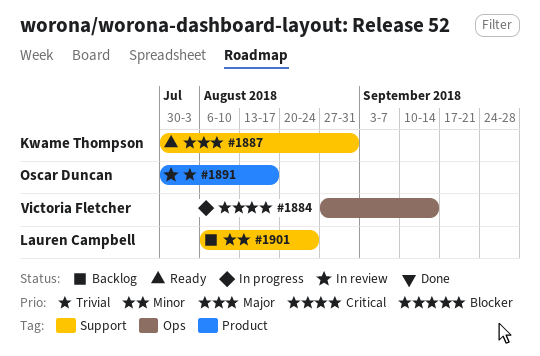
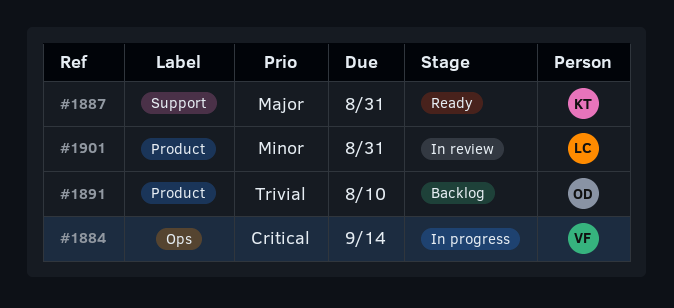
#1891, status: In review -> Backlog
#1891, due: Aug 17 -> Aug 10
#1901, status: Backlog -> In review
#1901, label: Support -> Product
#1901, due: Aug 24 -> Aug 31

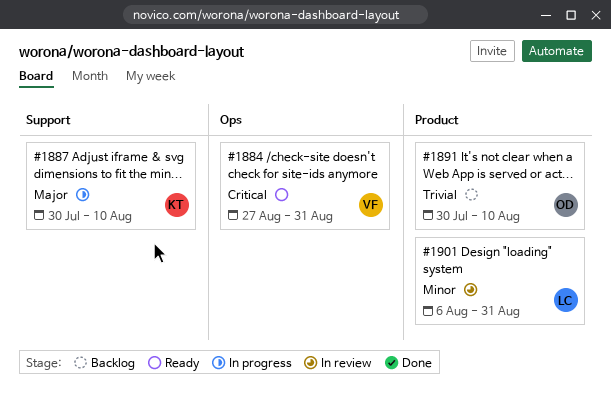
#1884, status: In progress -> Ready
#1884, due: Sep 14 -> Aug 31
#1887, status: Ready -> In progress
#1887, due: Aug 31 -> Aug 10

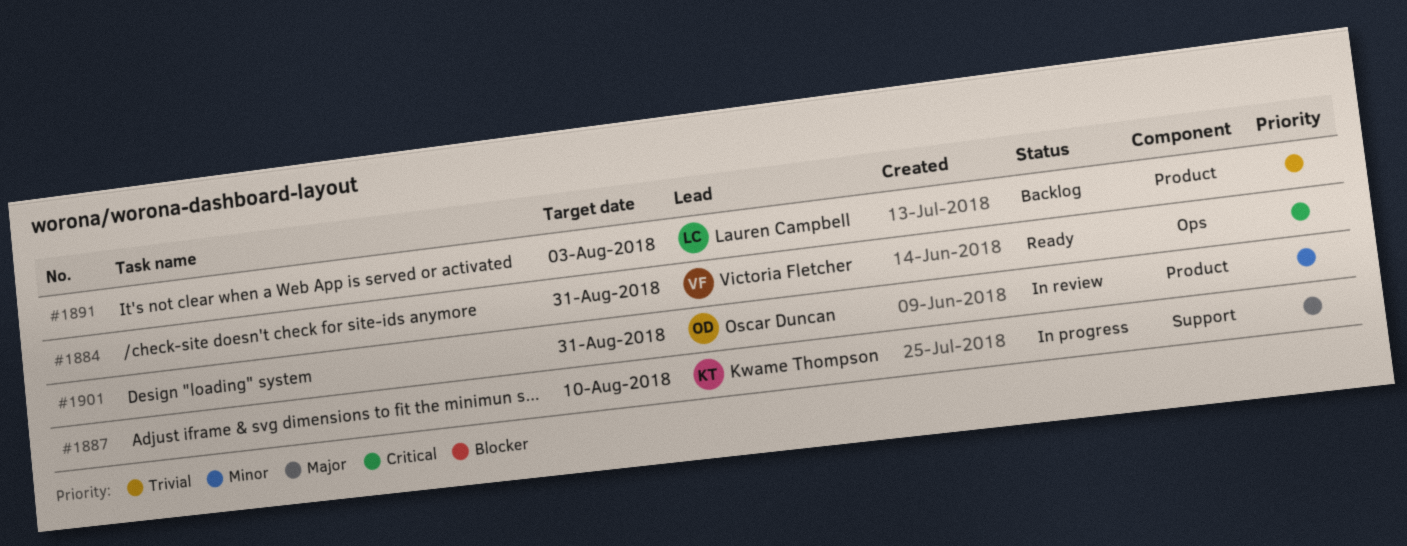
#1891, owner: Oscar Duncan -> Lauren Campbell
#1891, due: Aug 10 -> Aug 3
#1901, owner: Lauren Campbell -> Oscar Duncan

